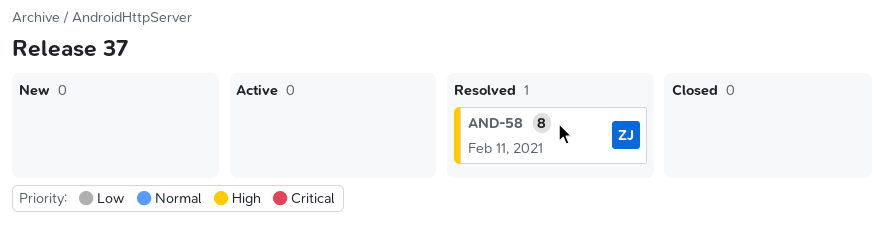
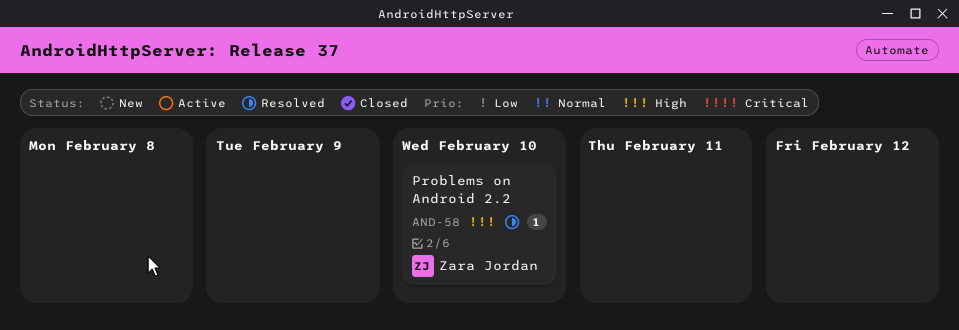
AND-58, estimate: 8 -> 1
AND-58, due: Feb 11 -> Feb 10

